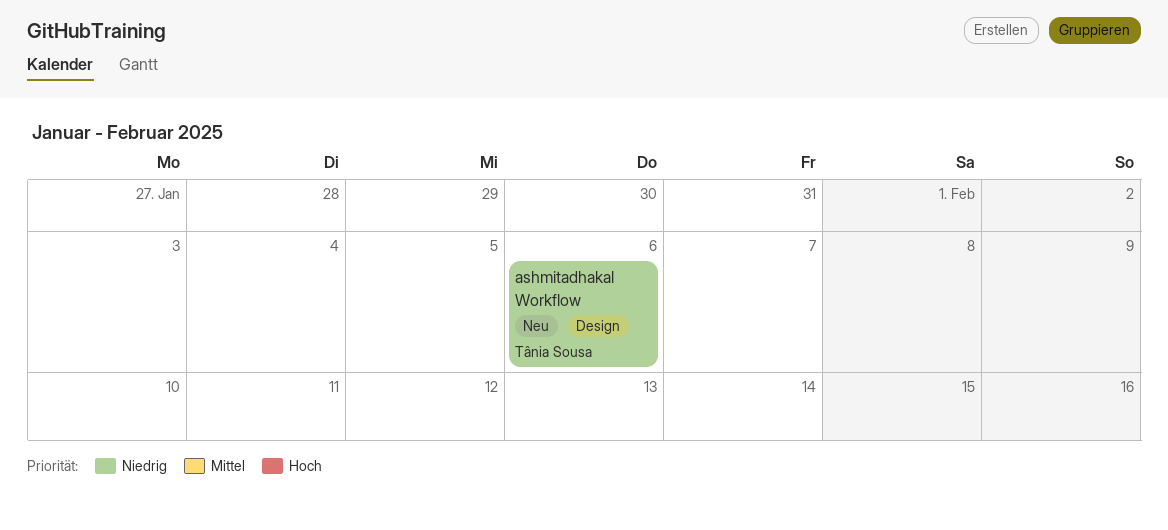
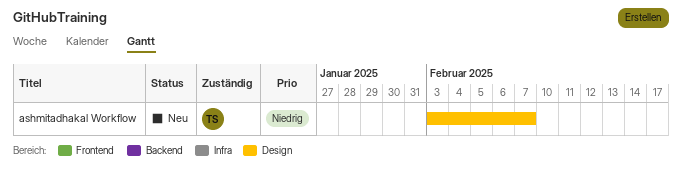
ashmitadhakal Workflow, due: Feb 6 -> Feb 7

